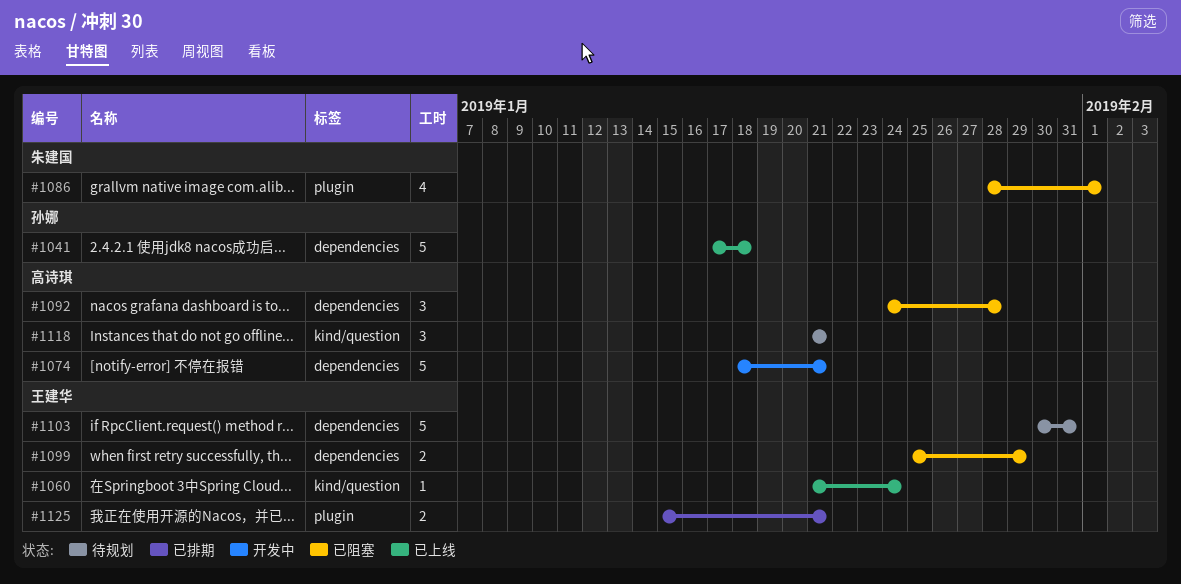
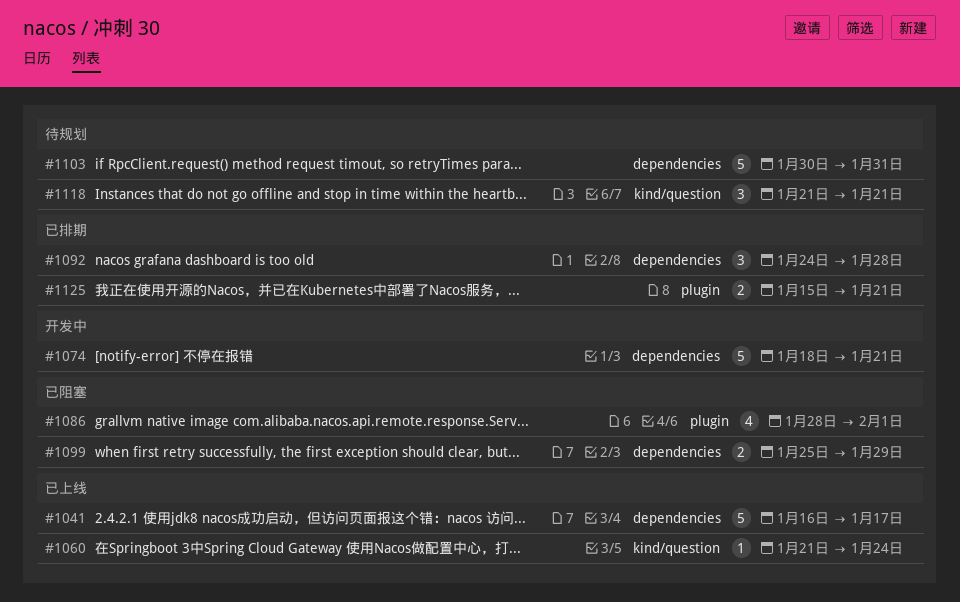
#1041, start: Jan 17 -> Jan 16
#1041, due: Jan 18 -> Jan 17
#1092, status: 已阻塞 -> 已排期

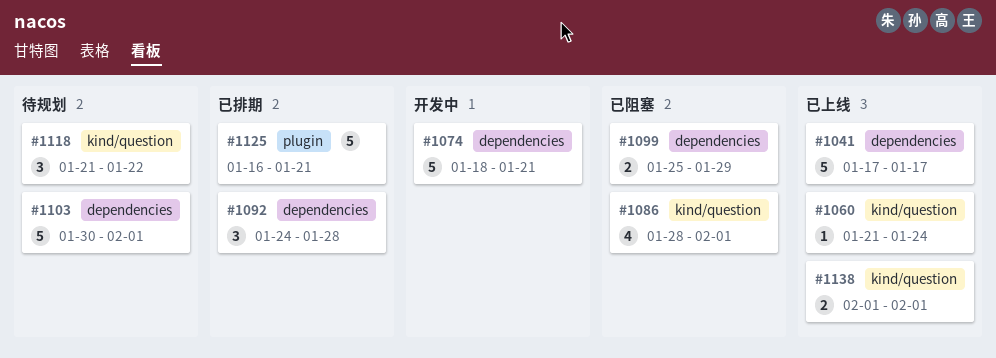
#1041, start: Jan 16 -> Jan 17
#1086, label: plugin -> kind/question
#1103, due: Jan 31 -> Feb 1
#1118, due: Jan 21 -> Jan 22
#1125, estimate: 2 -> 5
#1125, start: Jan 15 -> Jan 16
#1138: none -> present

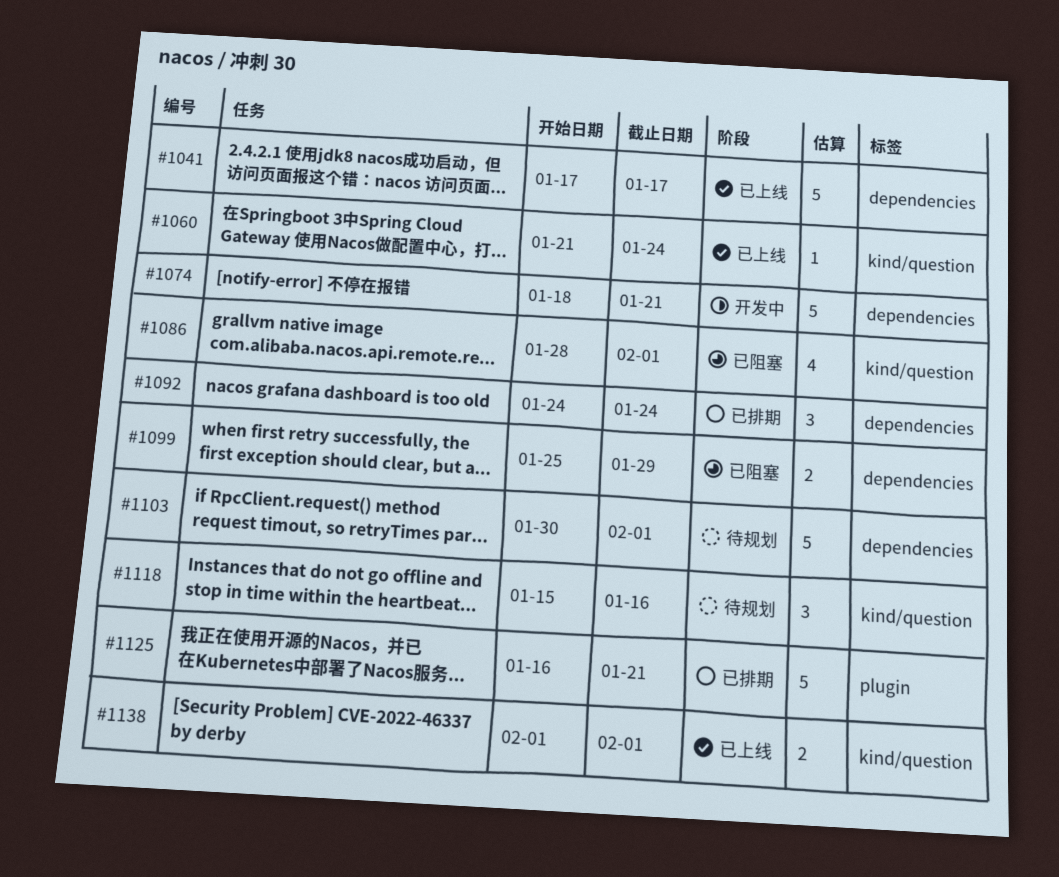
#1092, due: Jan 28 -> Jan 24
#1118, start: Jan 21 -> Jan 15
#1118, due: Jan 22 -> Jan 16

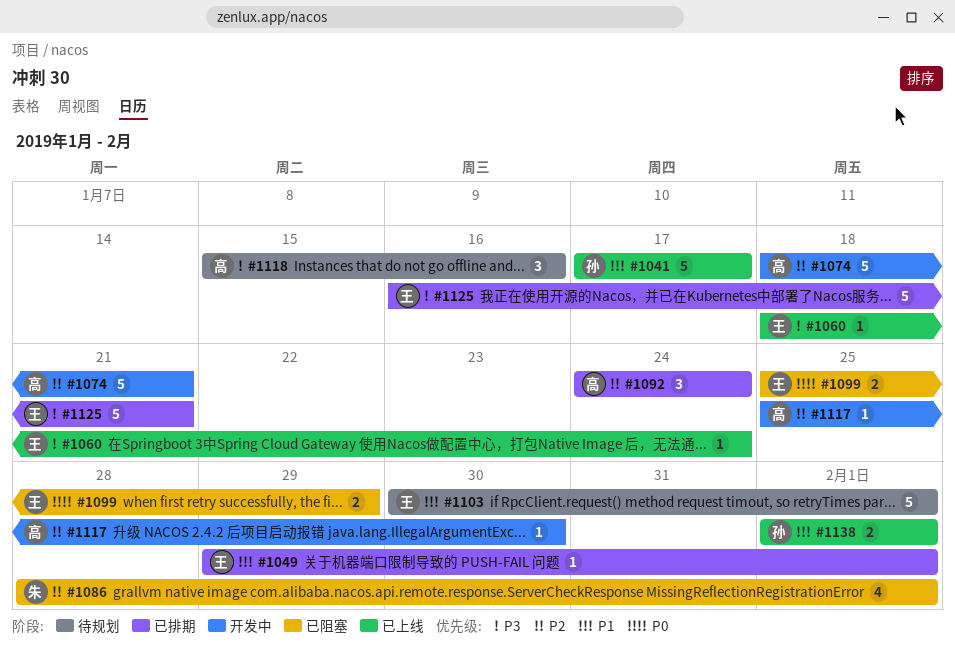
#1049: none -> present
#1060, start: Jan 21 -> Jan 18
#1117: none -> present

